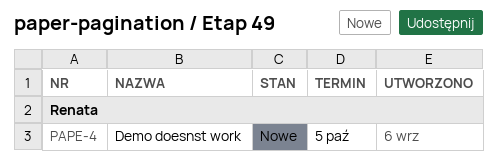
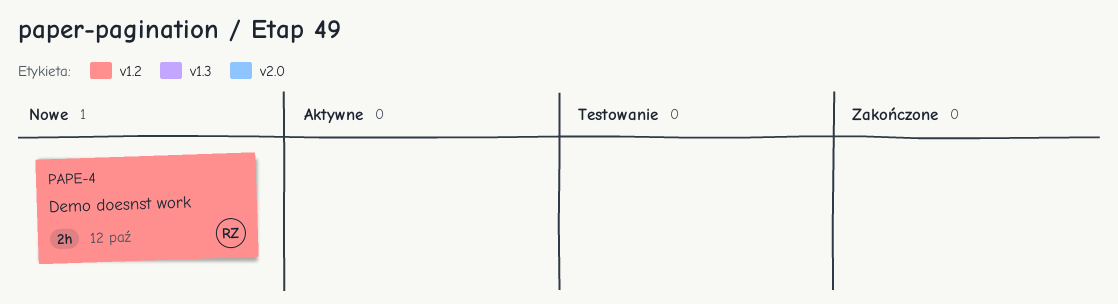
PAPE-4, due: Oct 5 -> Oct 12

